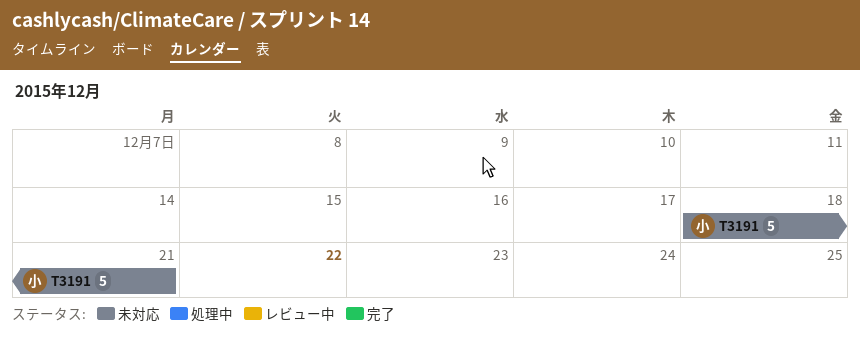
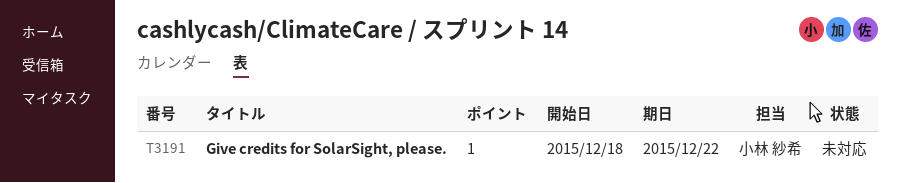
T3191, estimate: 5 -> 1
T3191, due: Dec 21 -> Dec 22

